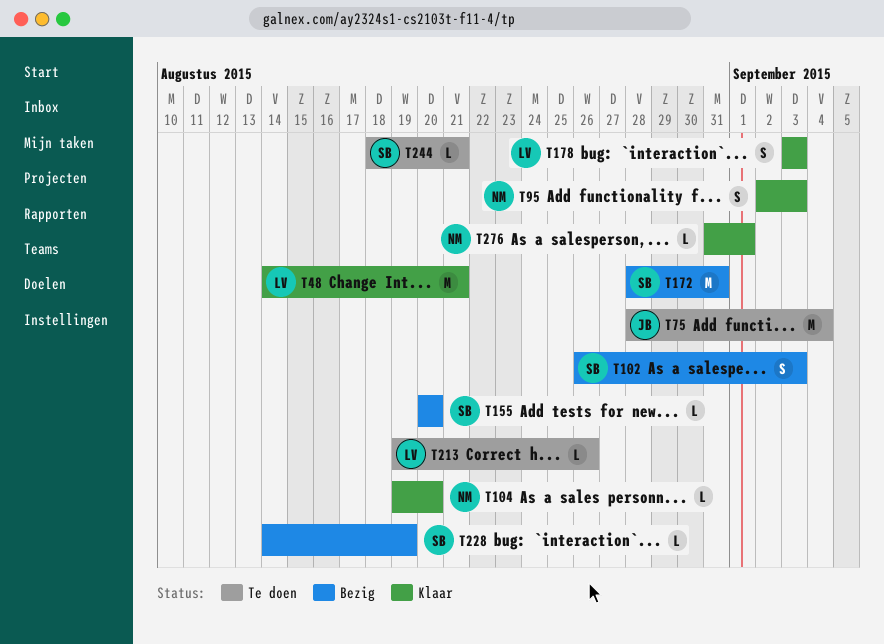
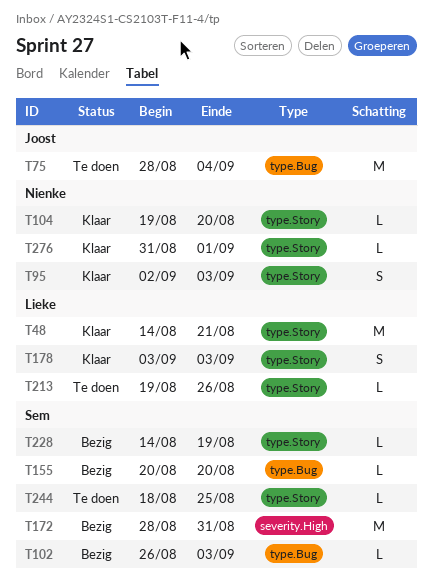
T102, estimate: S -> L
T244, due: Aug 21 -> Aug 25

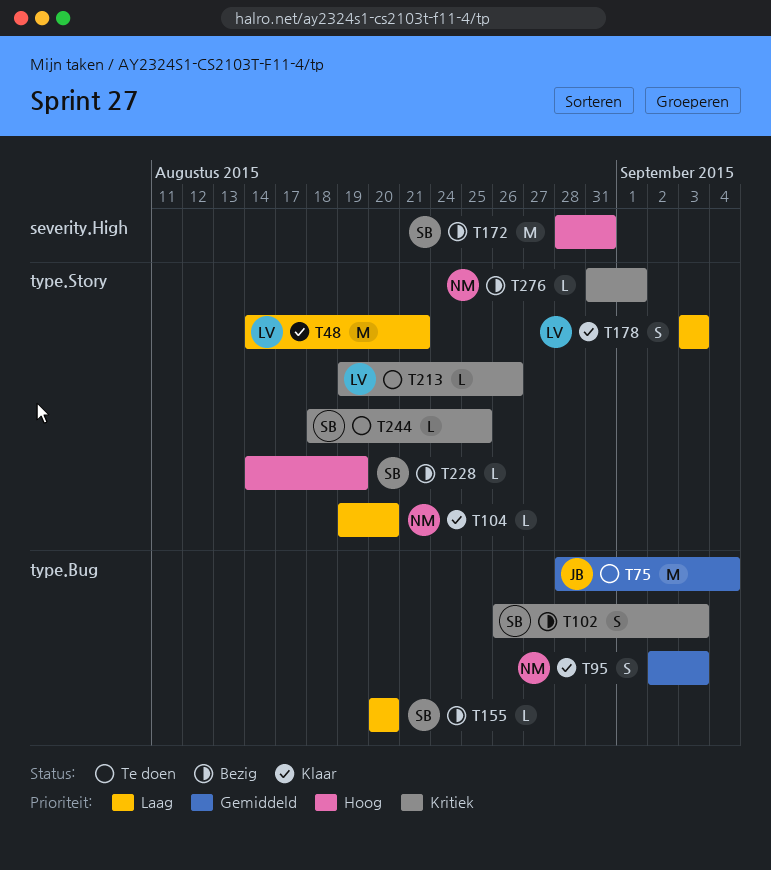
T95, label: type.Story -> type.Bug
T102, estimate: L -> S
T276, status: Klaar -> Bezig

